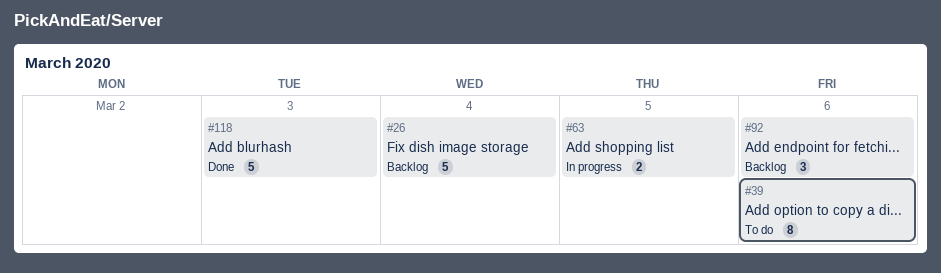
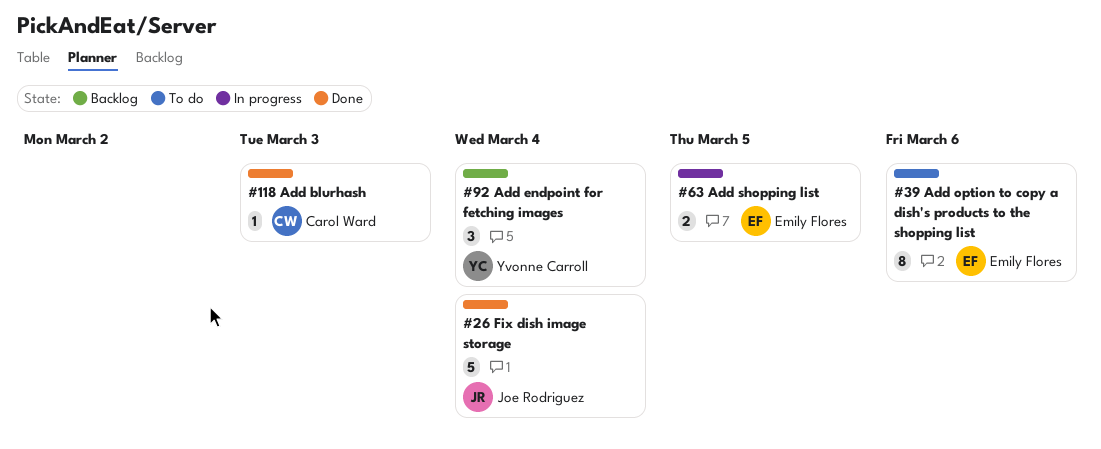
#26, status: Backlog -> Done
#92, due: Mar 6 -> Mar 4
#118, estimate: 5 -> 1

